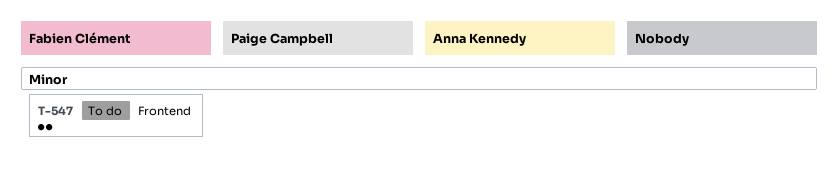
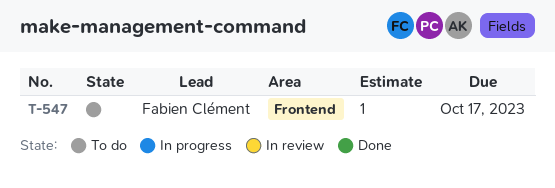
T-547, estimate: 2 -> 1

